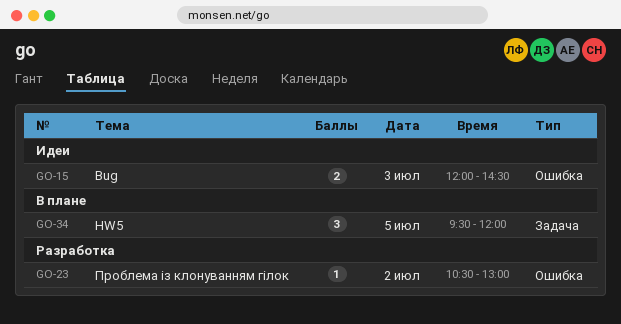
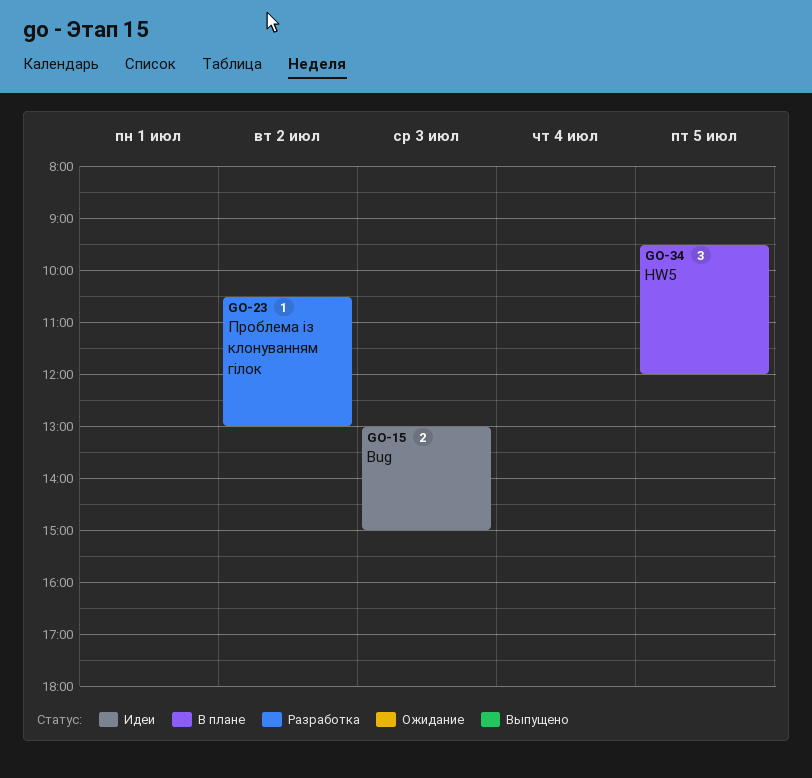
GO-15, begins: 12:00 -> 13:00
GO-15, ends: 14:30 -> 15:00

